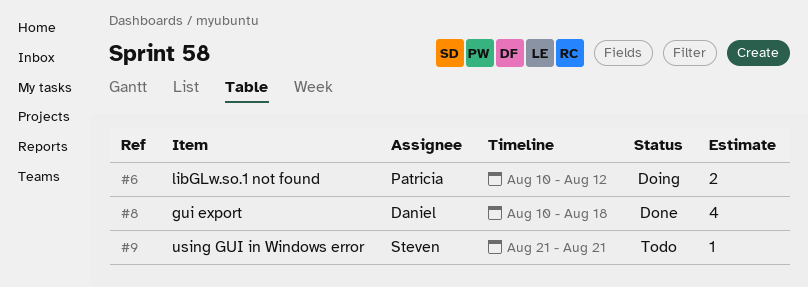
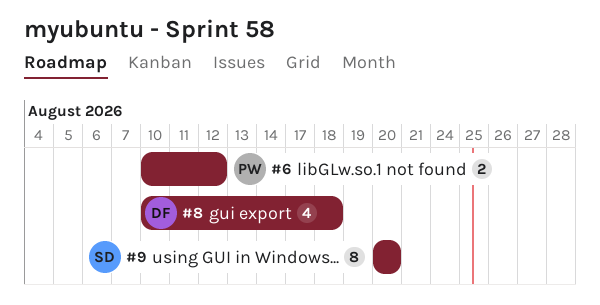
#9, estimate: 1 -> 8
#9, start: Aug 21 -> Aug 20
#9, due: Aug 21 -> Aug 20

